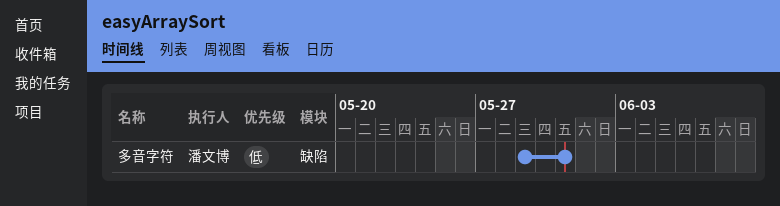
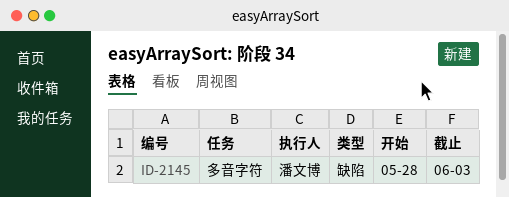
多音字符, start: May 29 -> May 28
多音字符, due: May 31 -> Jun 3

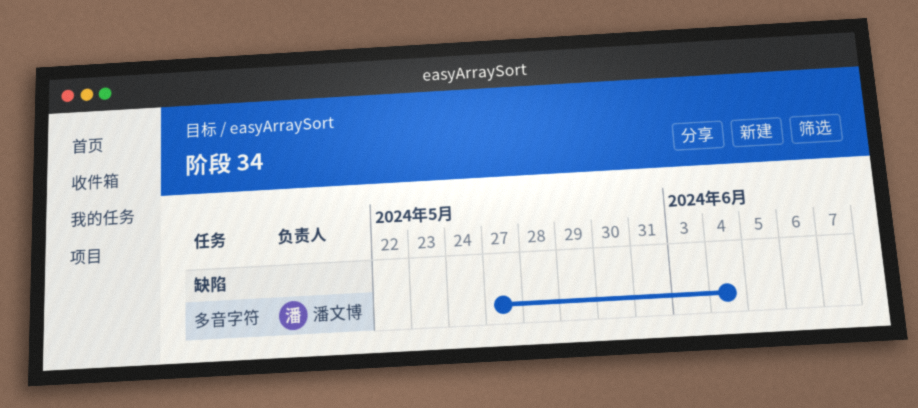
多音字符, start: May 28 -> May 27
多音字符, due: Jun 3 -> Jun 4

